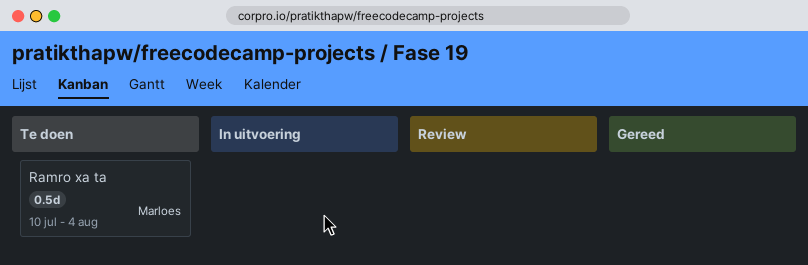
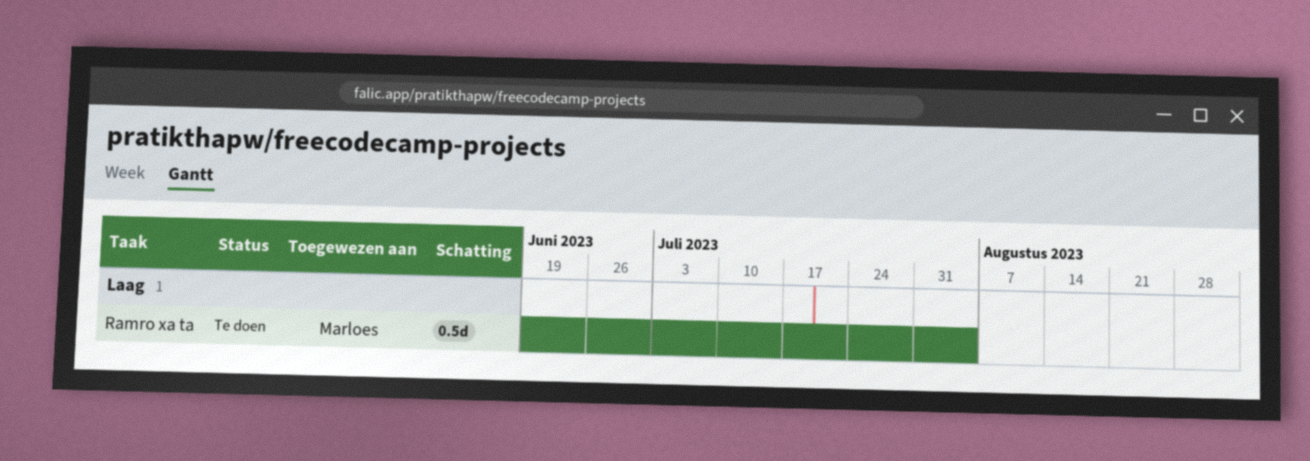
Ramro xa ta, start: Jul 10 -> Jun 19

